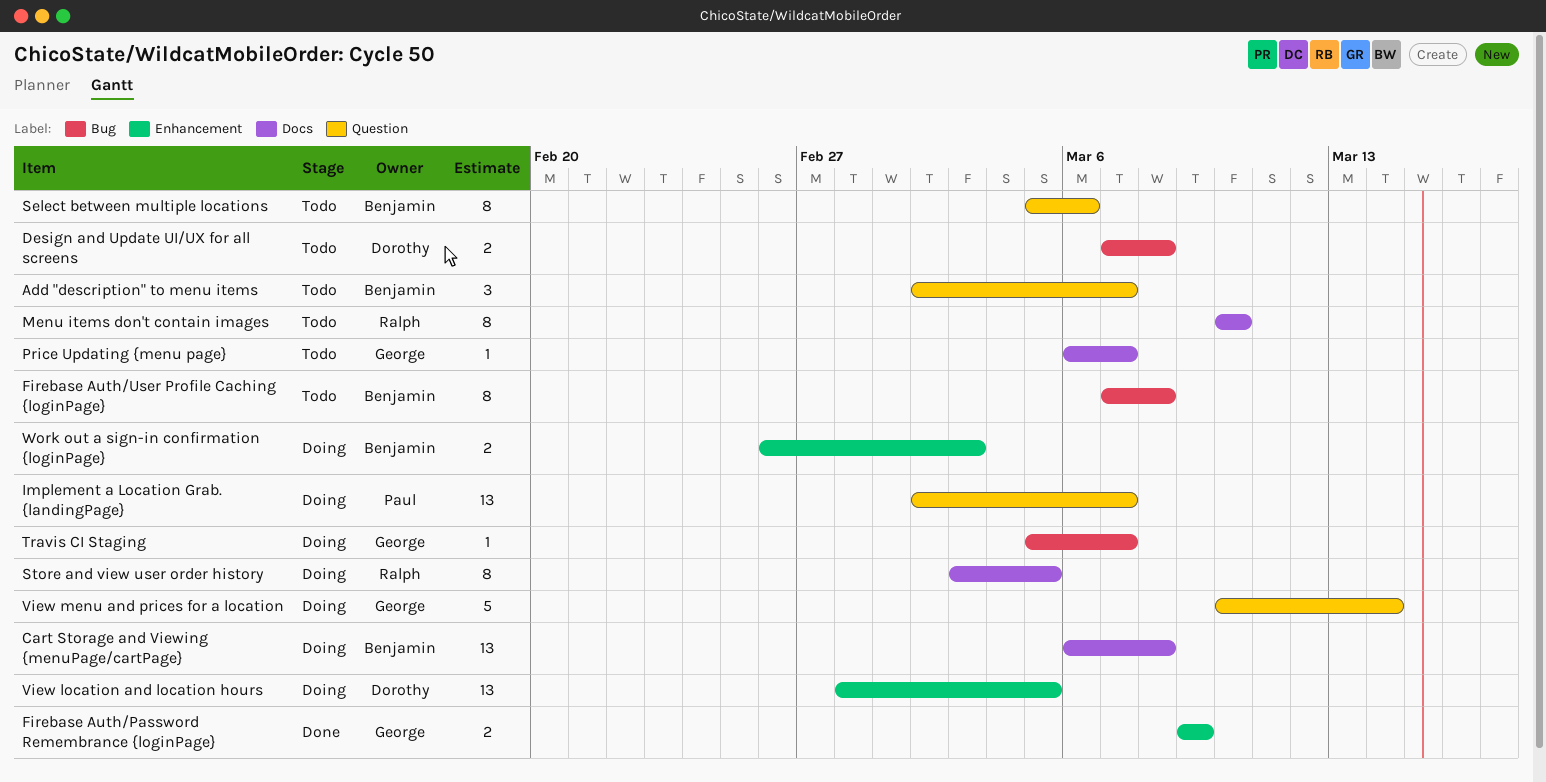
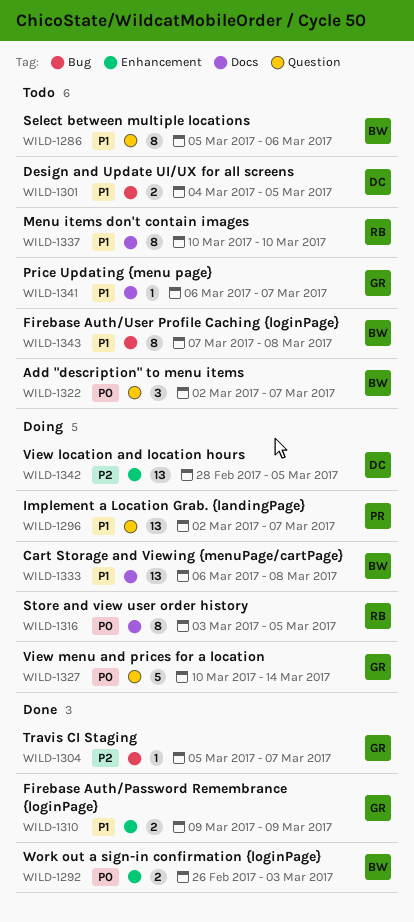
Design and Update UI/UX for all screens, start: Mar 7 -> Mar 4
Design and Update UI/UX for all screens, due: Mar 8 -> Mar 5
Travis CI Staging, status: Doing -> Done
Work out a sign-in confirmation {loginPage}, status: Doing -> Done

